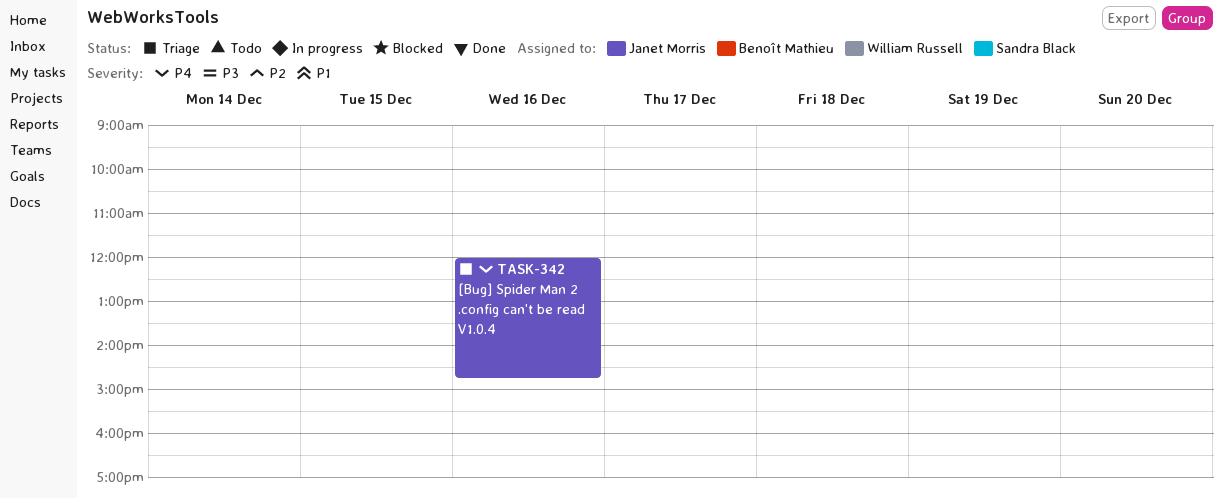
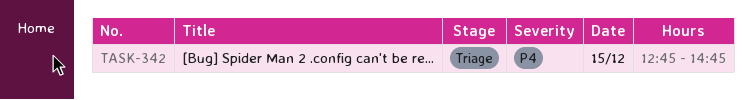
TASK-342, day: Dec 16 -> Dec 15
TASK-342, begins: 12:00 -> 12:45

